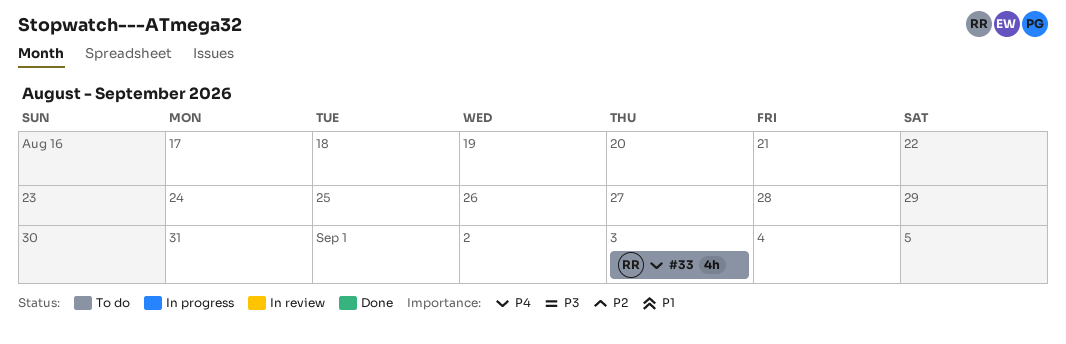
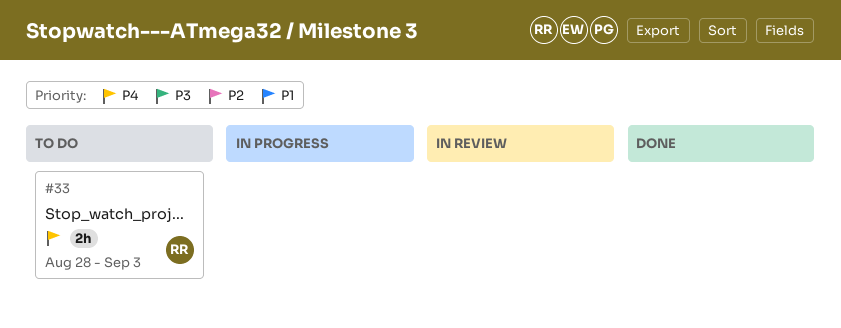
#33, estimate: 4h -> 2h
#33, start: Sep 3 -> Aug 28

